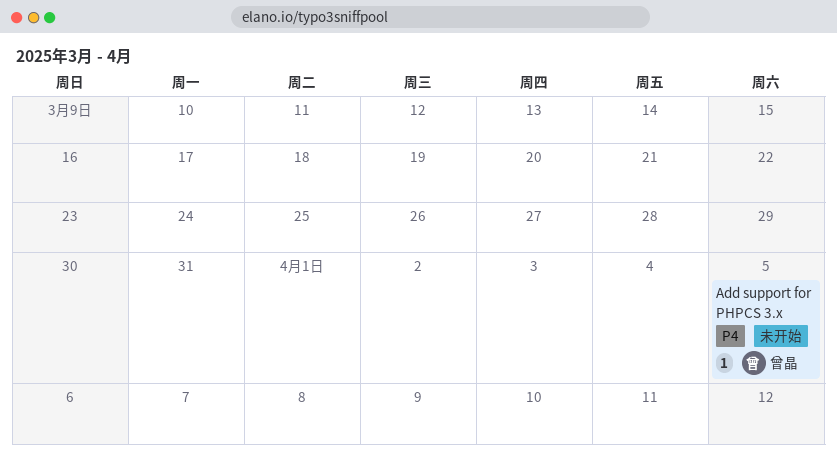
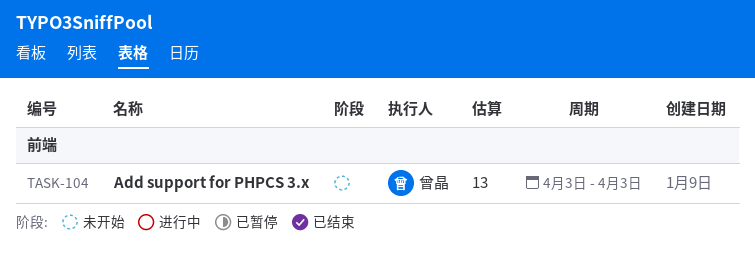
Add support for PHPCS 3.x, estimate: 1 -> 13
Add support for PHPCS 3.x, due: Apr 5 -> Apr 3

